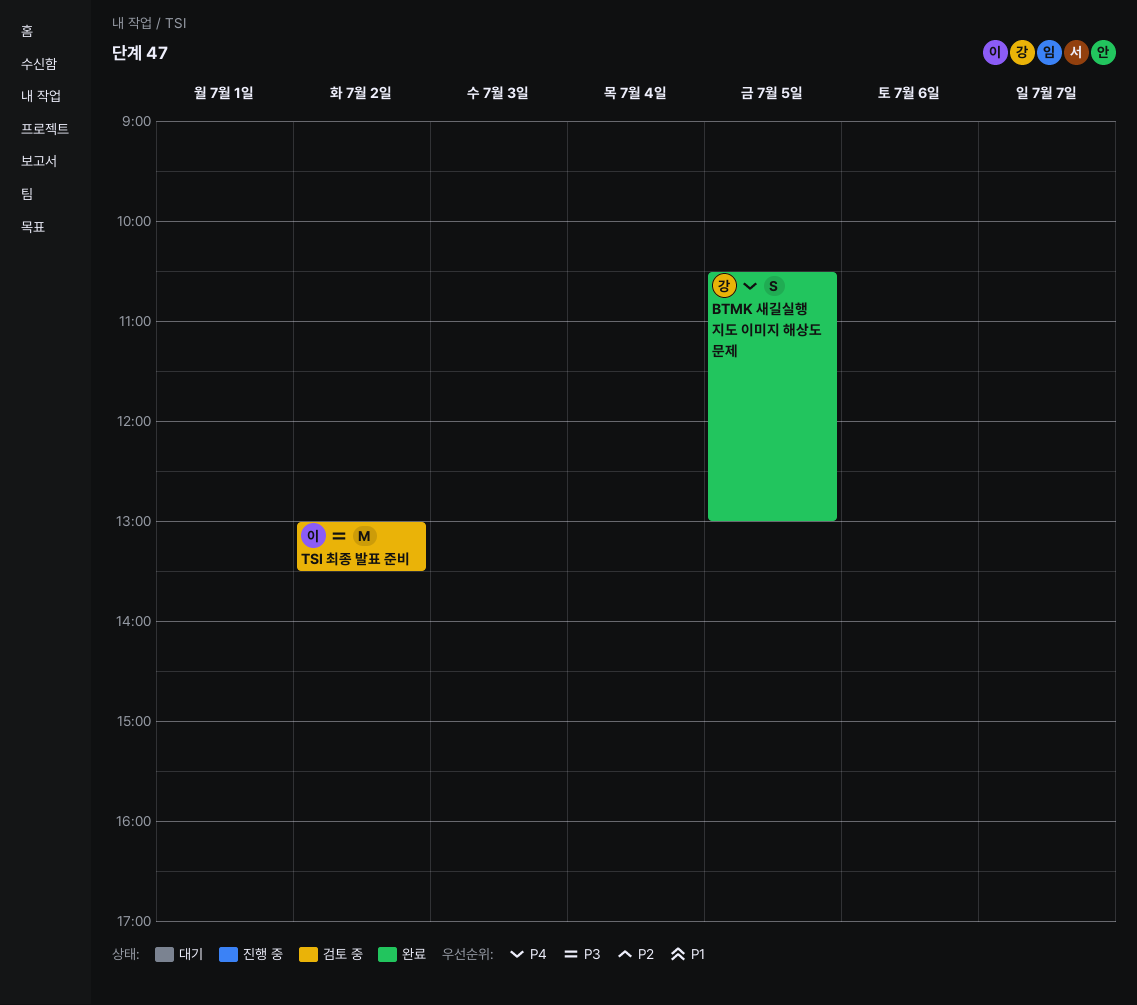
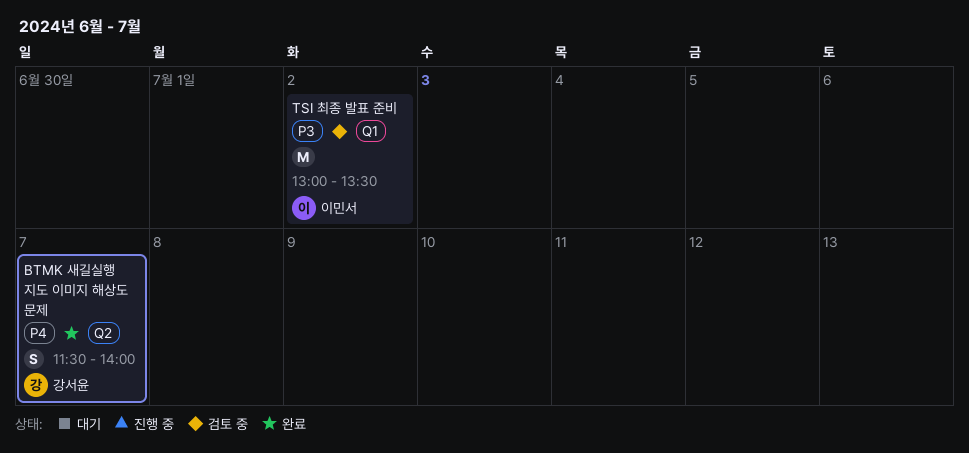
BTMK 새길실행 지도 이미지 해상도 문제, day: Jul 5 -> Jul 7
BTMK 새길실행 지도 이미지 해상도 문제, begins: 10:30 -> 11:30
BTMK 새길실행 지도 이미지 해상도 문제, ends: 13:00 -> 14:00

